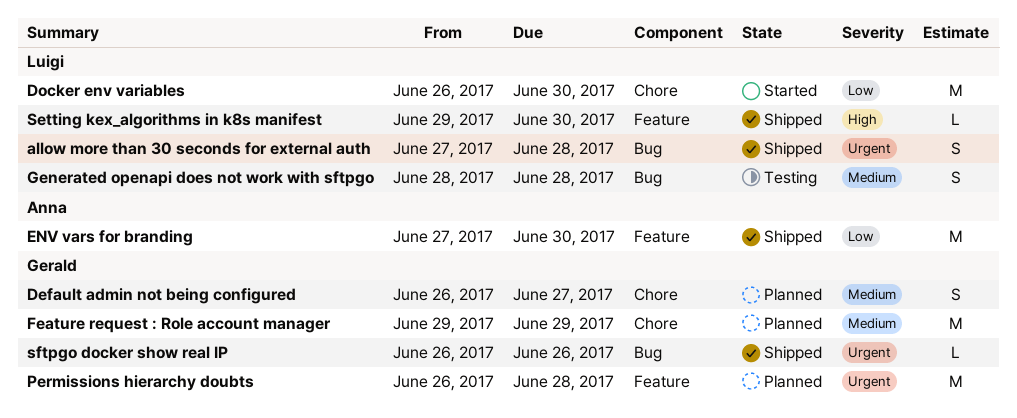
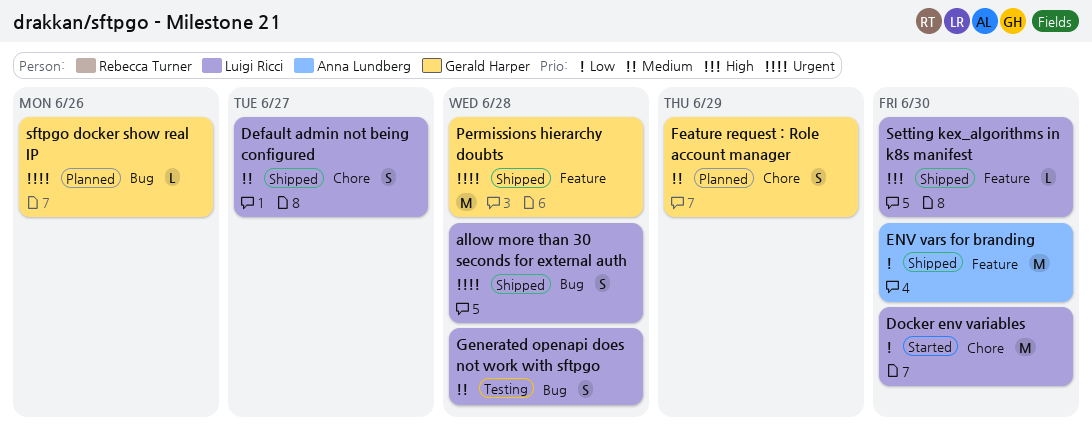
Default admin not being configured, status: Planned -> Shipped
Default admin not being configured, owner: Gerald Harper -> Luigi Ricci
Feature request : Role account manager, estimate: M -> S
Permissions hierarchy doubts, status: Planned -> Shipped
sftpgo docker show real IP, status: Shipped -> Planned

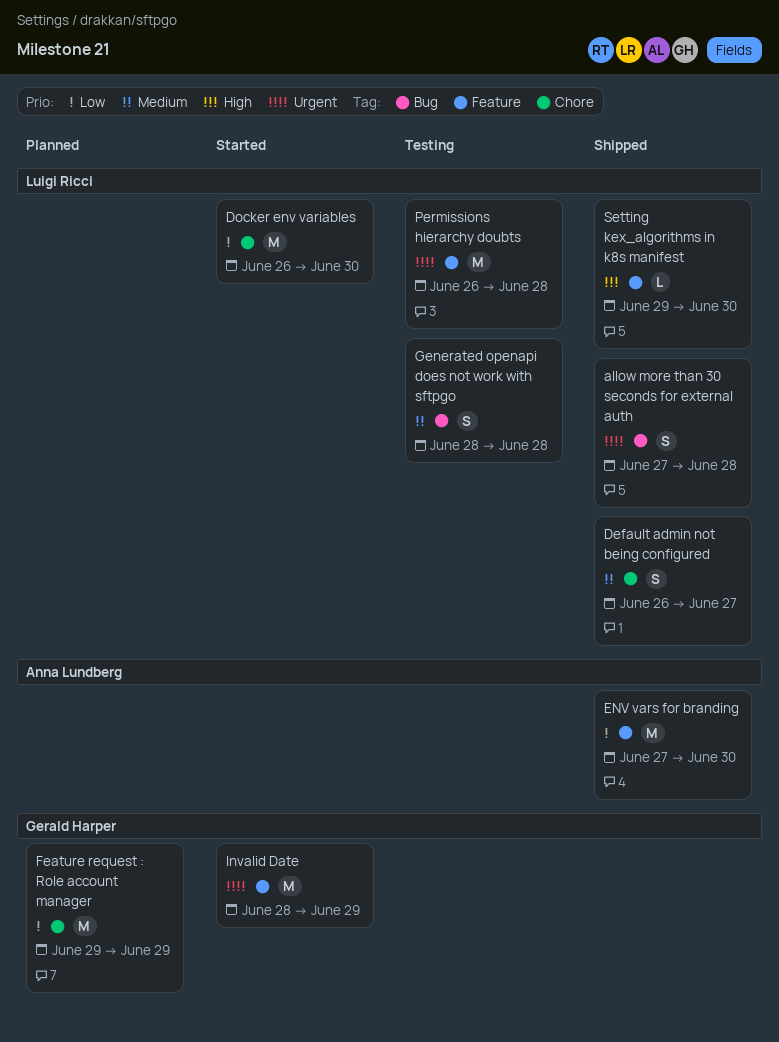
Feature request : Role account manager, priority: Medium -> Low
Feature request : Role account manager, estimate: S -> M
Invalid Date: none -> present
Permissions hierarchy doubts, status: Shipped -> Testing
Permissions hierarchy doubts, owner: Gerald Harper -> Luigi Ricci
sftpgo docker show real IP: present -> none

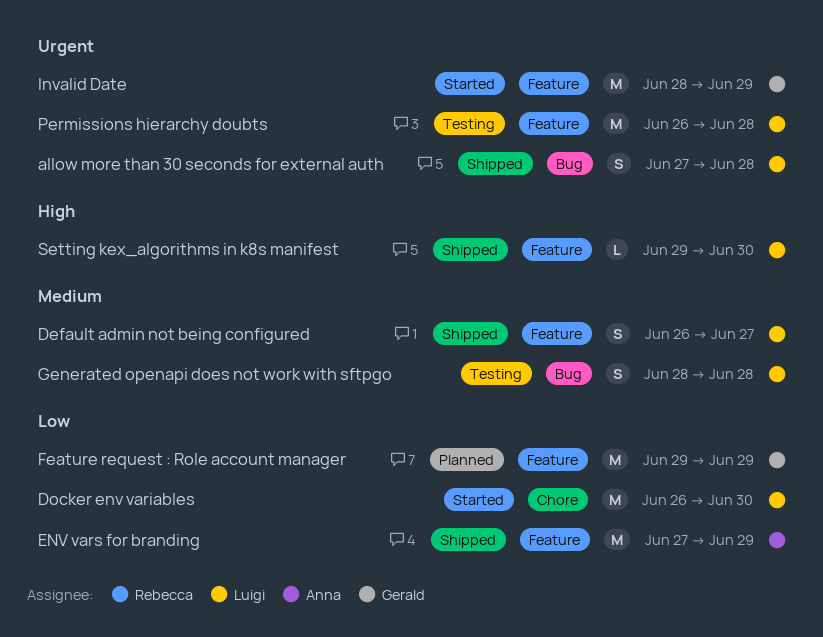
Default admin not being configured, label: Chore -> Feature
ENV vars for branding, due: Jun 30 -> Jun 29
Feature request : Role account manager, label: Chore -> Feature

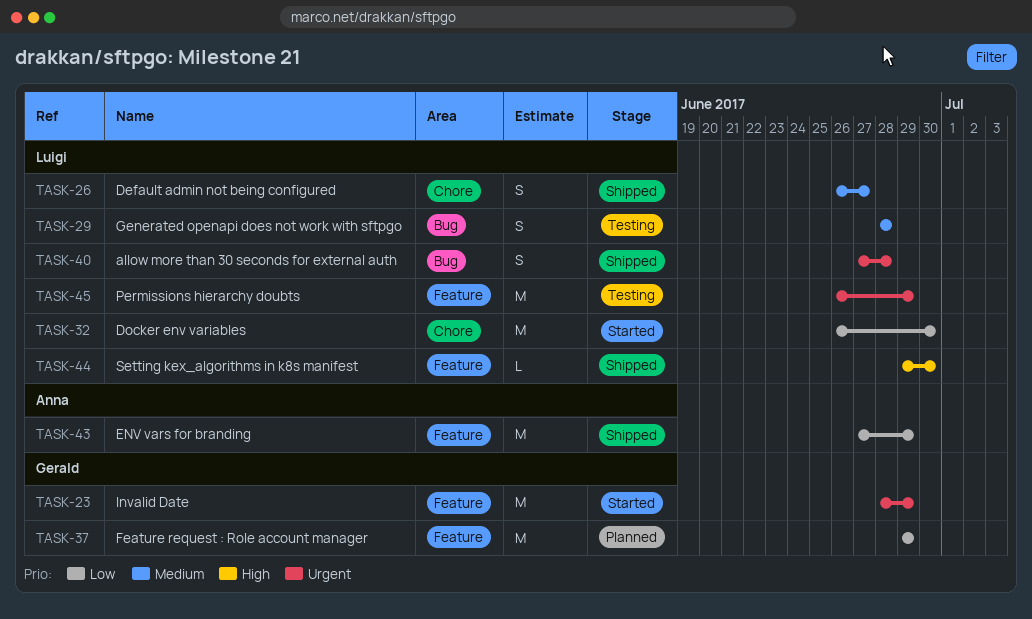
Default admin not being configured, label: Feature -> Chore
Permissions hierarchy doubts, due: Jun 28 -> Jun 29

